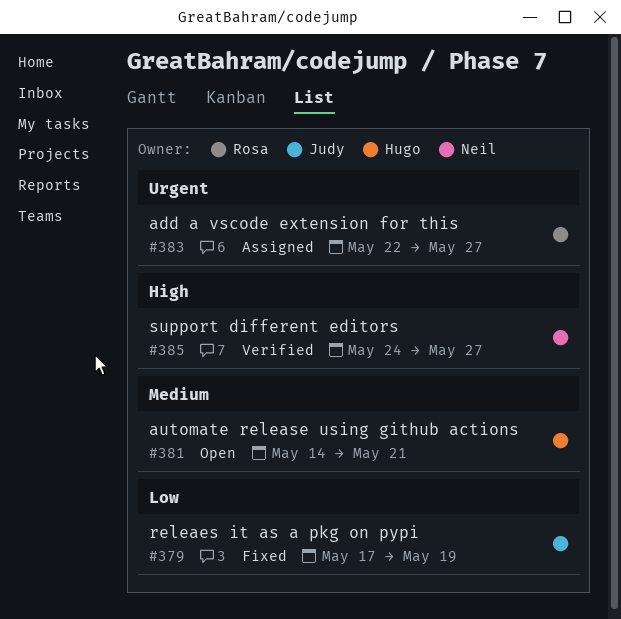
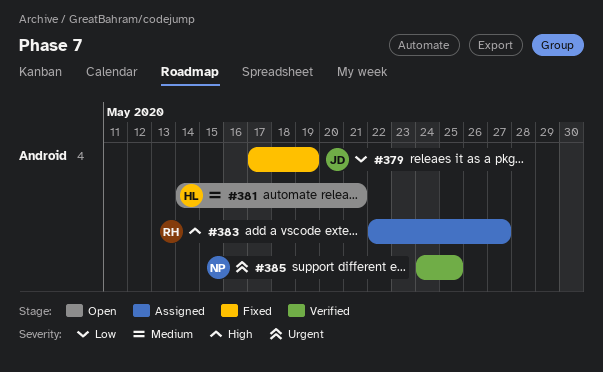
#383, priority: Urgent -> High
#385, priority: High -> Urgent
#385, due: May 27 -> May 25

